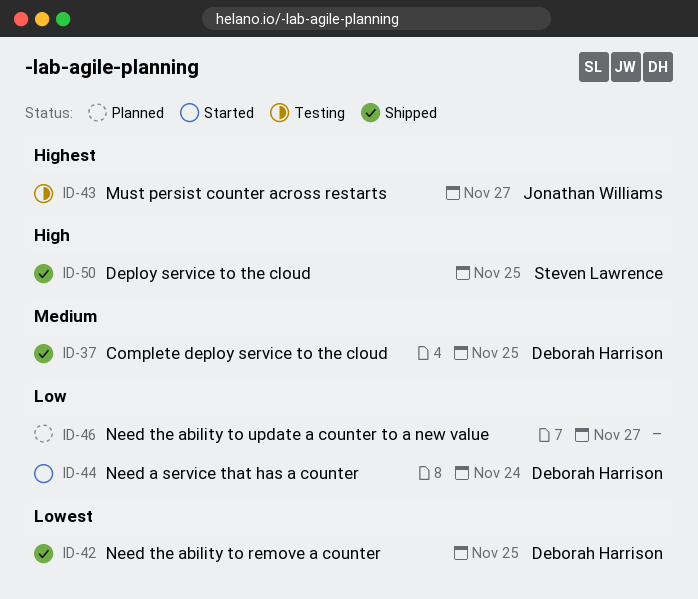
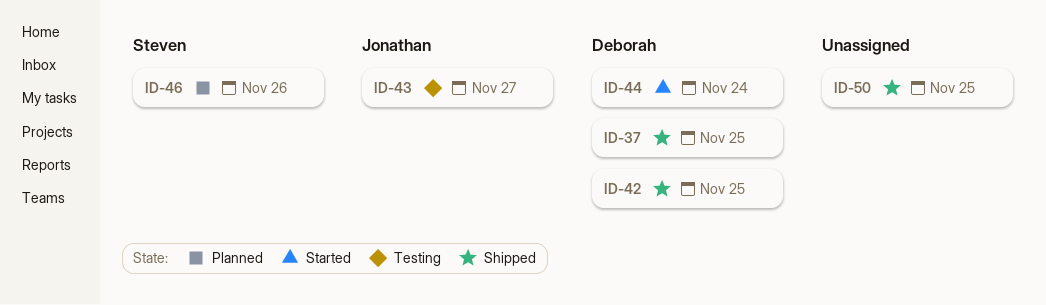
ID-46, owner: none -> Steven Lawrence
ID-46, due: Nov 27 -> Nov 26
ID-50, owner: Steven Lawrence -> none

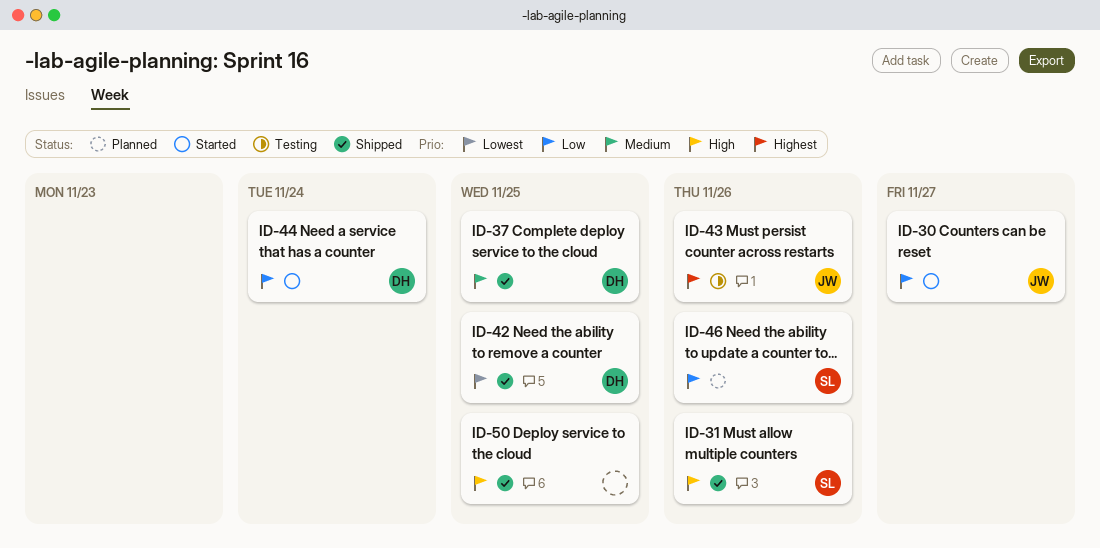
ID-30: none -> present
ID-31: none -> present
ID-43, due: Nov 27 -> Nov 26

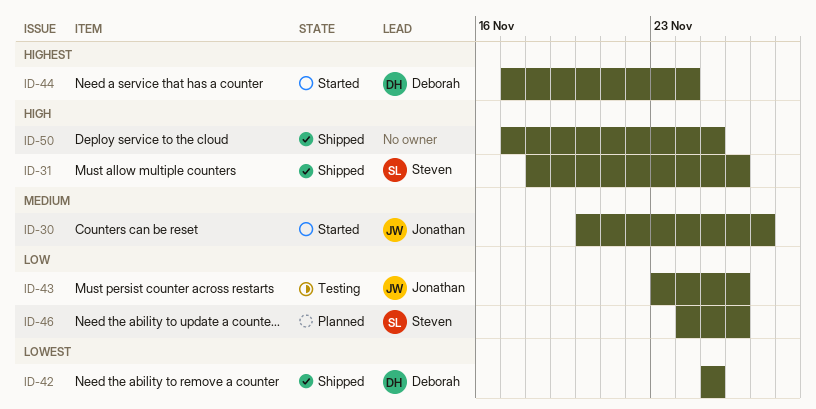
ID-30, priority: Low -> Medium
ID-37: present -> none
ID-43, priority: Highest -> Low
ID-44, priority: Low -> Highest

